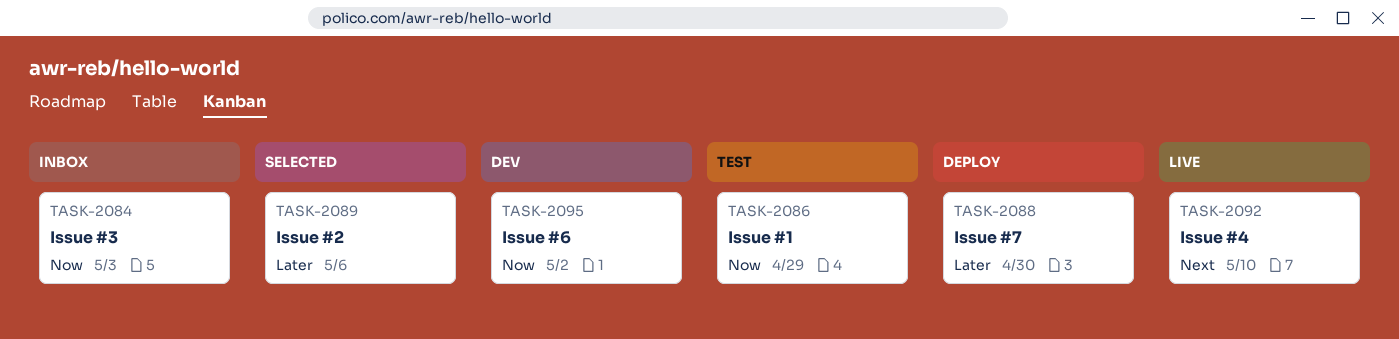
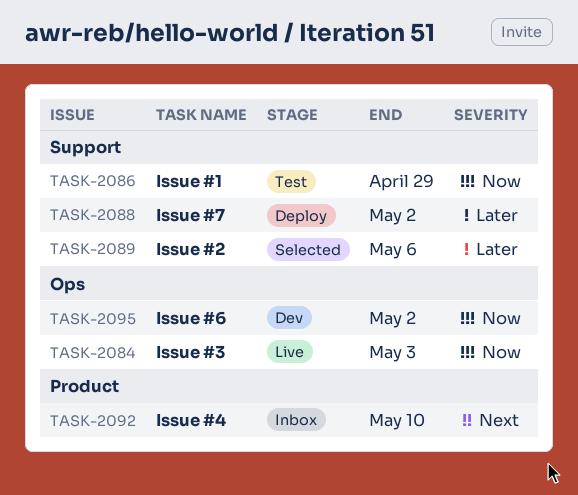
TASK-2084, status: Inbox -> Live
TASK-2088, due: Apr 30 -> May 2
TASK-2092, status: Live -> Inbox

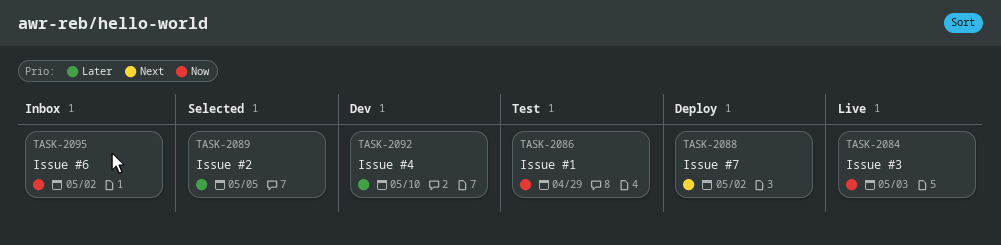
TASK-2088, priority: Later -> Next
TASK-2089, due: May 6 -> May 5
TASK-2092, status: Inbox -> Dev
TASK-2092, priority: Next -> Later
TASK-2095, status: Dev -> Inbox

